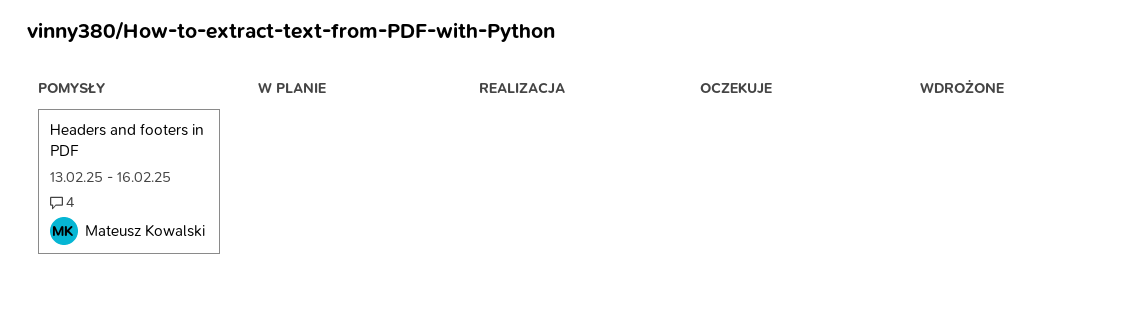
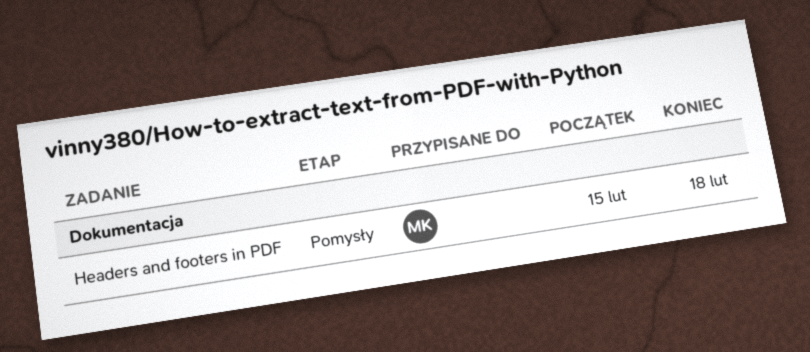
Headers and footers in PDF, start: Feb 13 -> Feb 15
Headers and footers in PDF, due: Feb 16 -> Feb 18

